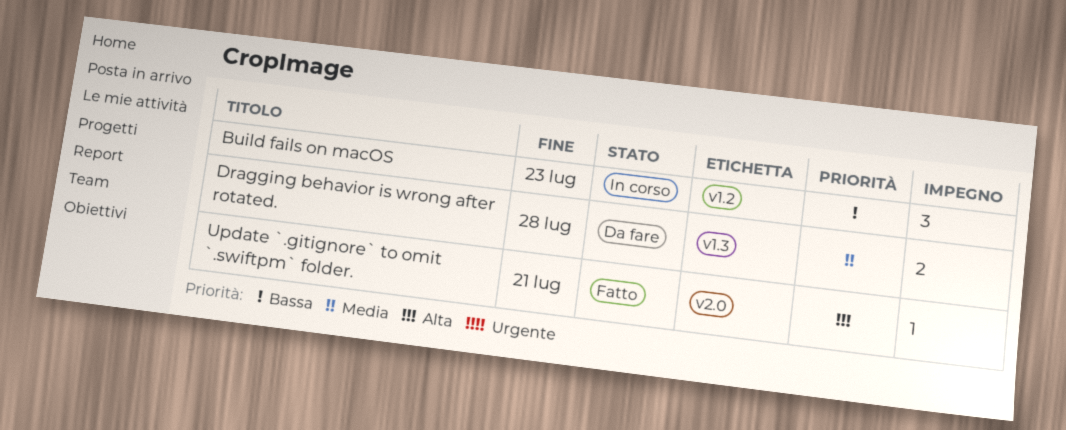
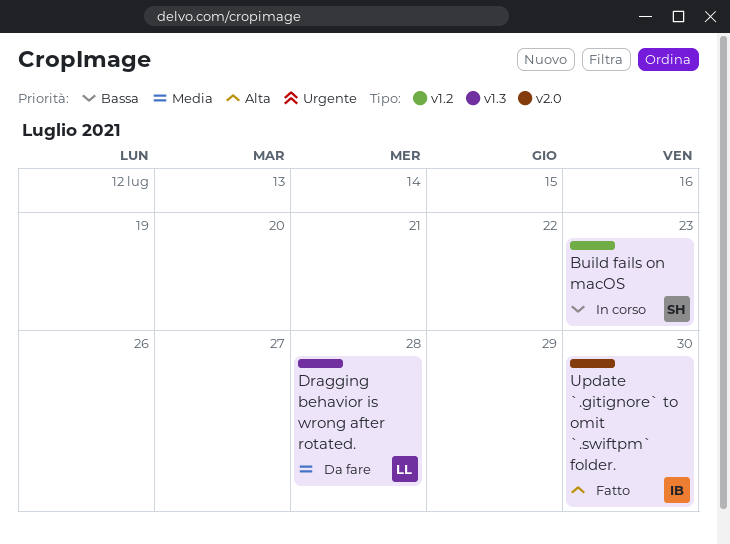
Update `.gitignore` to omit `.swiftpm` folder., due: Jul 21 -> Jul 30

